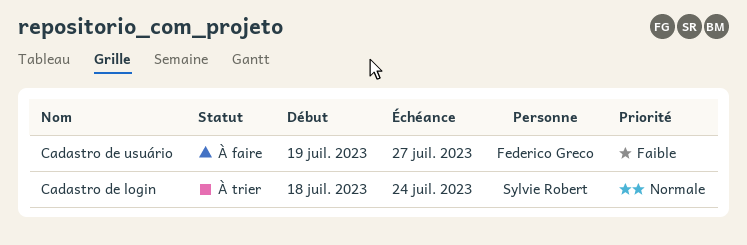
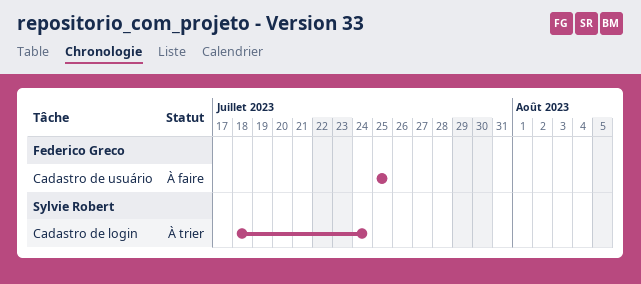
Cadastro de usuário, start: Jul 19 -> Jul 25
Cadastro de usuário, due: Jul 27 -> Jul 25

